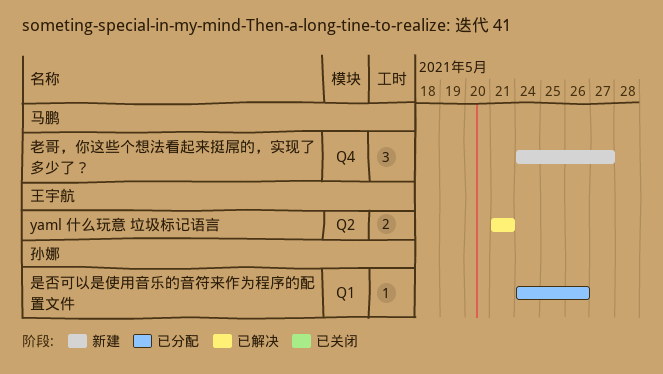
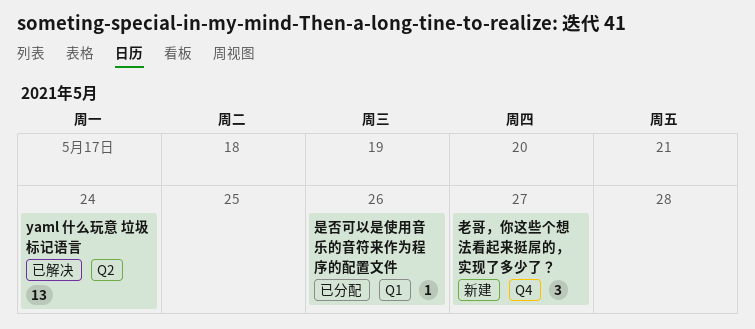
yaml 什么玩意 垃圾标记语言, estimate: 2 -> 13
yaml 什么玩意 垃圾标记语言, due: May 21 -> May 24

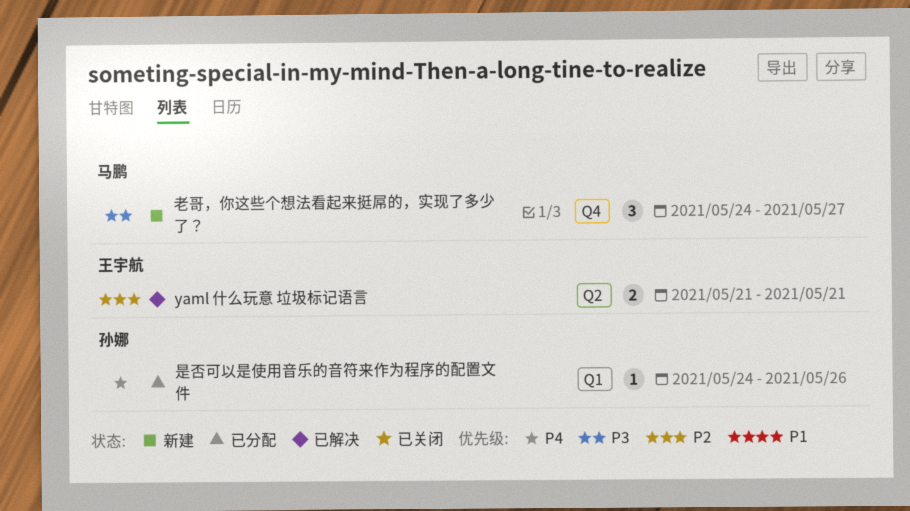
yaml 什么玩意 垃圾标记语言, estimate: 13 -> 2
yaml 什么玩意 垃圾标记语言, due: May 24 -> May 21

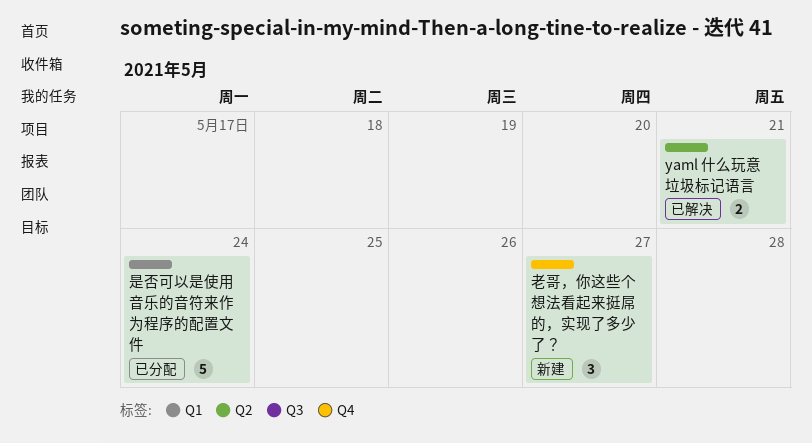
是否可以是使用音乐的音符来作为程序的配置文件, estimate: 1 -> 5
是否可以是使用音乐的音符来作为程序的配置文件, due: May 26 -> May 24

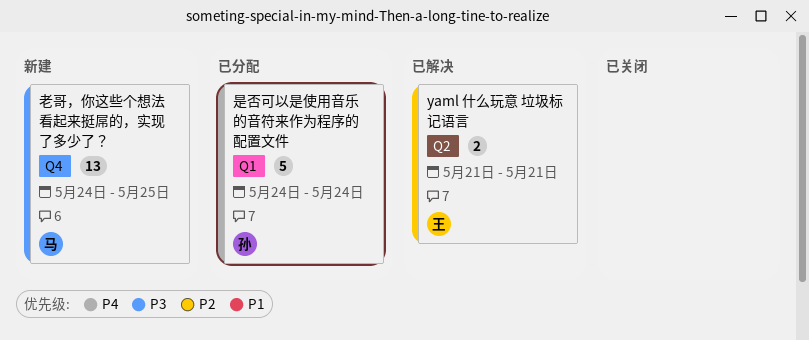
老哥，你这些个想法看起来挺屌的，实现了多少了？, estimate: 3 -> 13
老哥，你这些个想法看起来挺屌的，实现了多少了？, due: May 27 -> May 25

